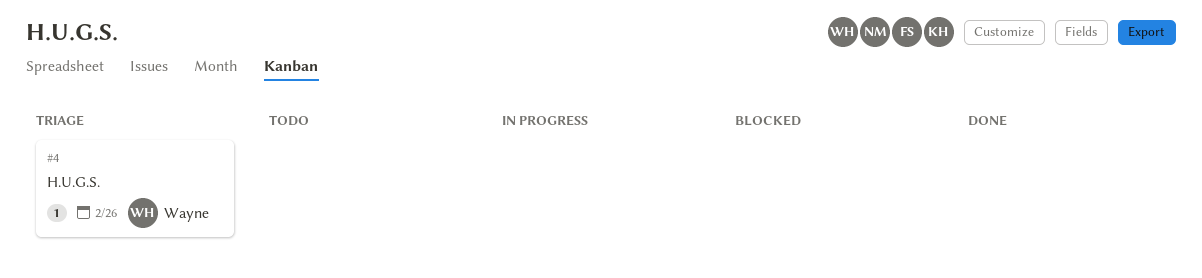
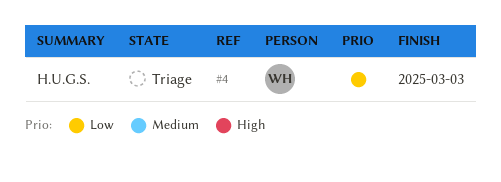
#4, due: Feb 26 -> Mar 3

